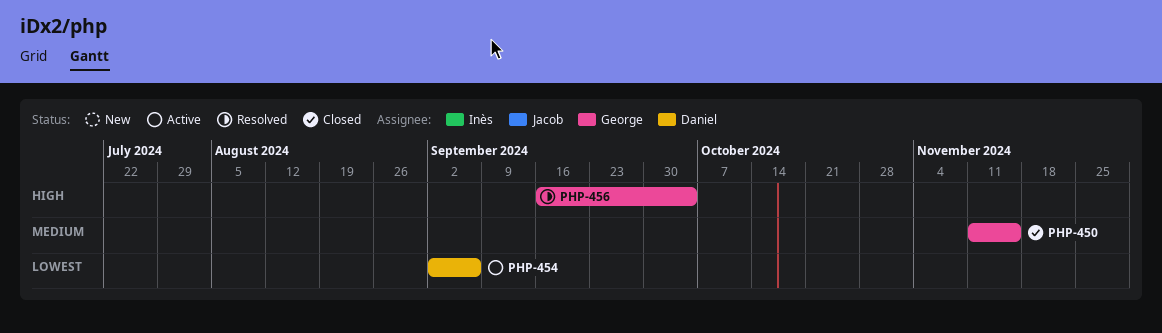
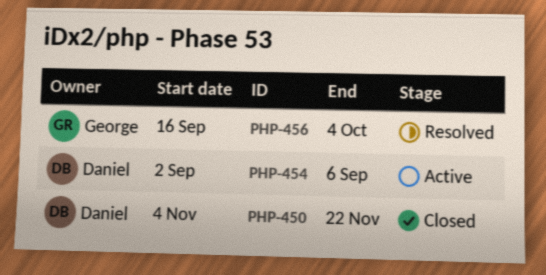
PHP-450, owner: George -> Daniel
PHP-450, start: Nov 11 -> Nov 4
PHP-450, due: Nov 15 -> Nov 22

